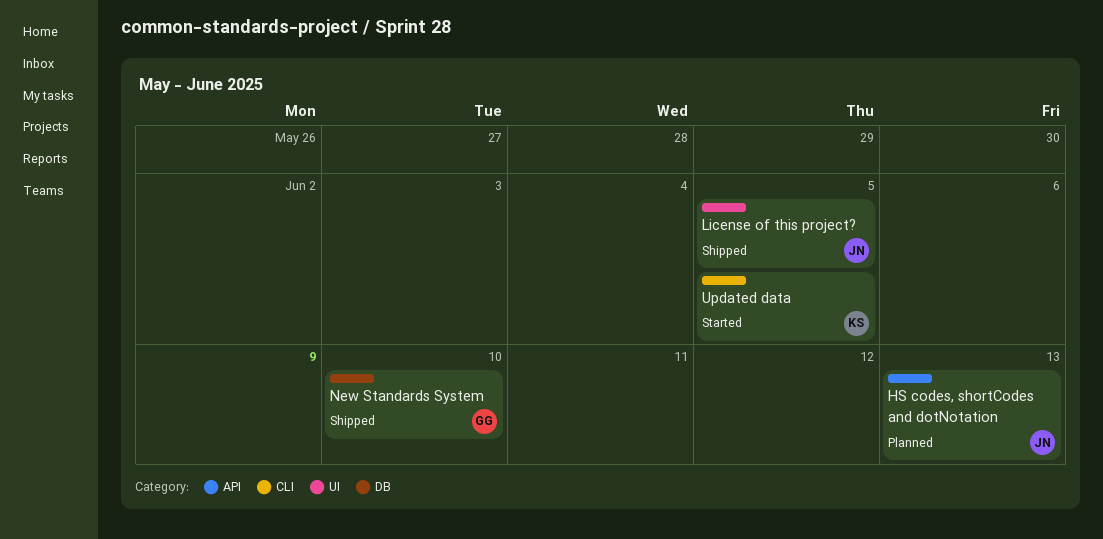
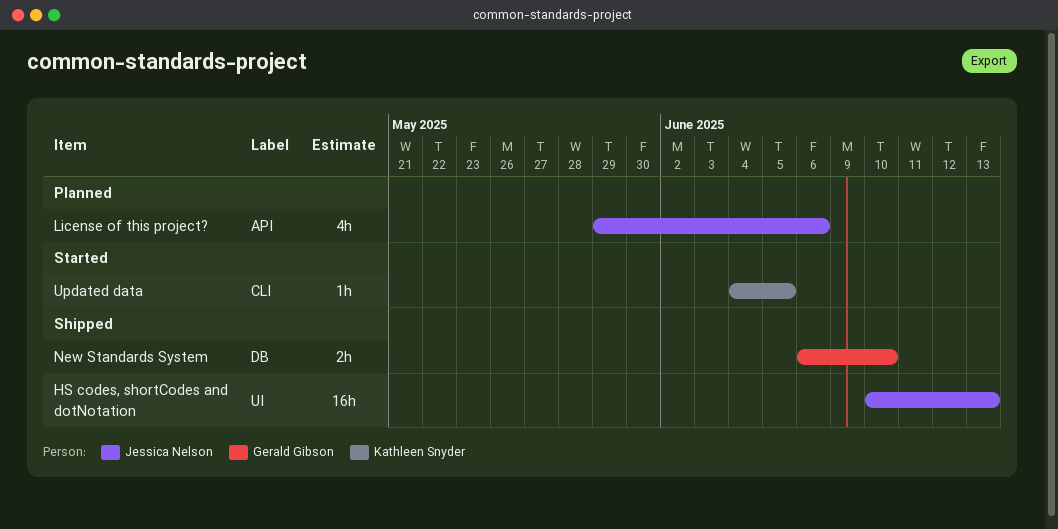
HS codes, shortCodes and dotNotation, status: Planned -> Shipped
HS codes, shortCodes and dotNotation, label: API -> UI
License of this project?, status: Shipped -> Planned
License of this project?, label: UI -> API
License of this project?, due: Jun 5 -> Jun 6

